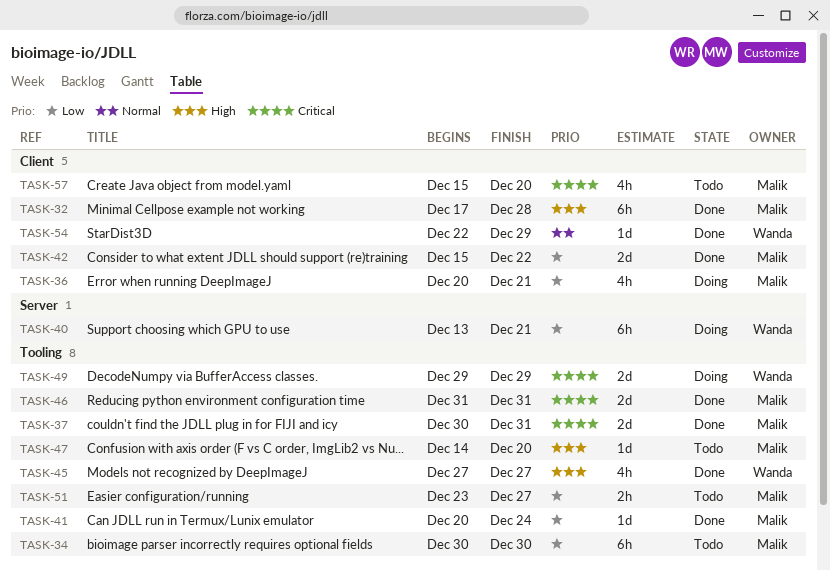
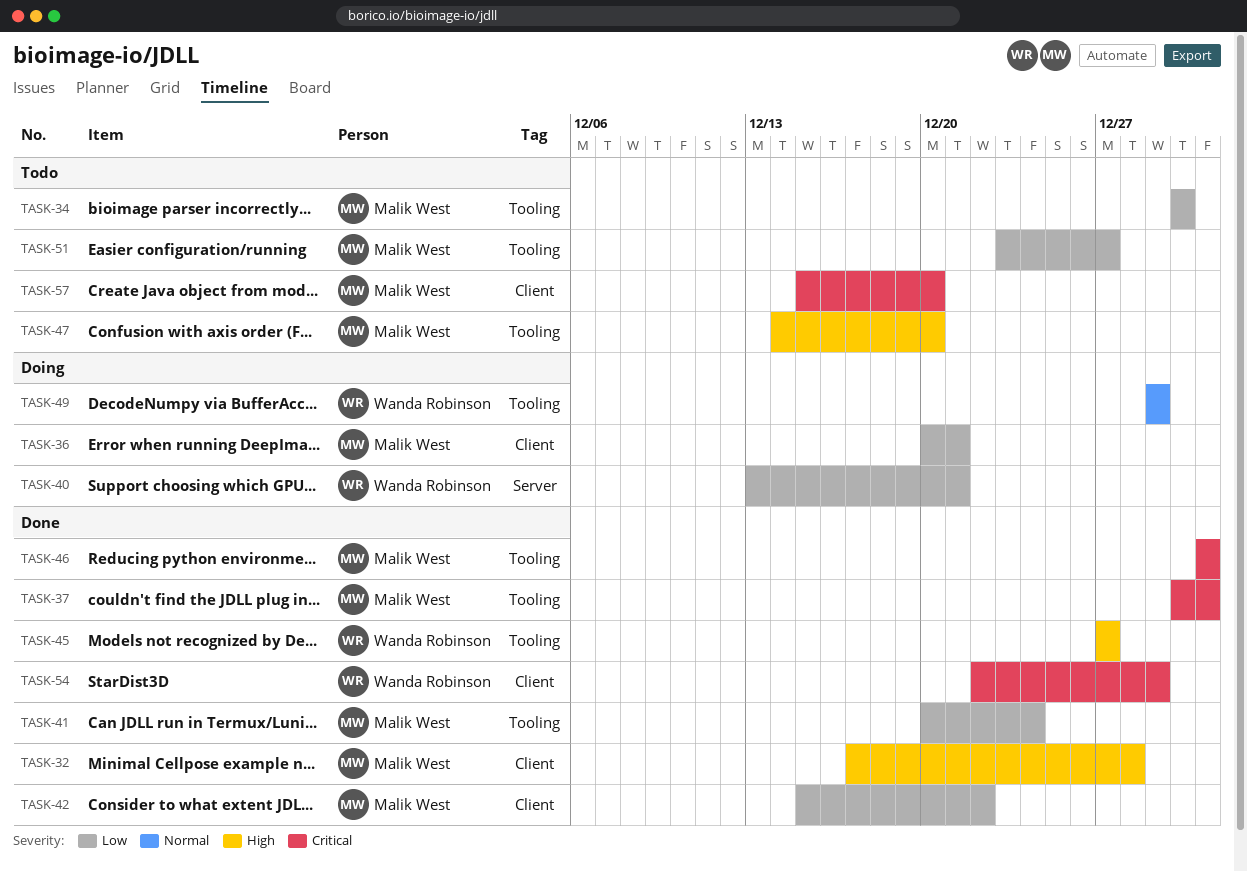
TASK-49, priority: Critical -> Normal
TASK-54, priority: Normal -> Critical

